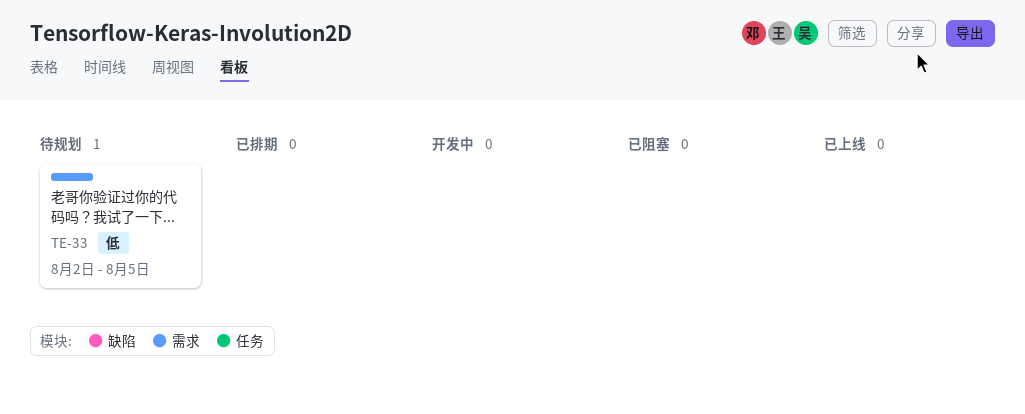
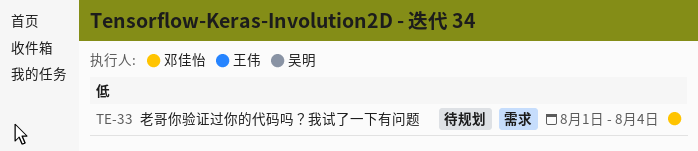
TE-33, start: Aug 2 -> Aug 1
TE-33, due: Aug 5 -> Aug 4

